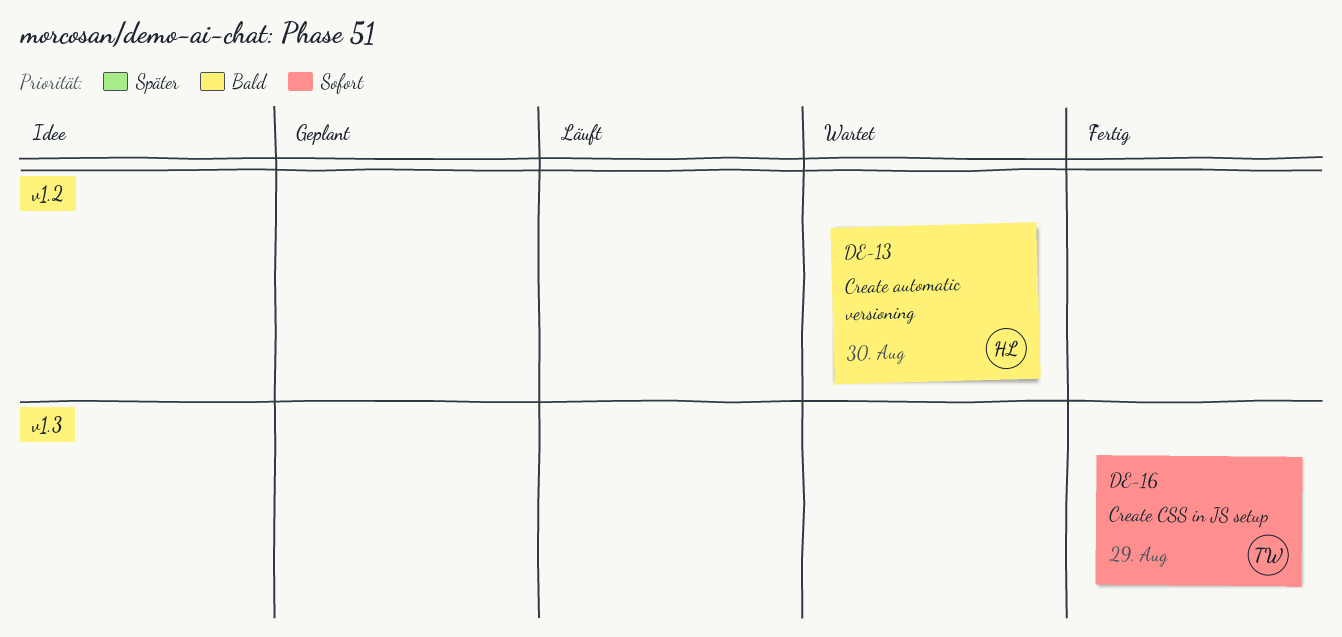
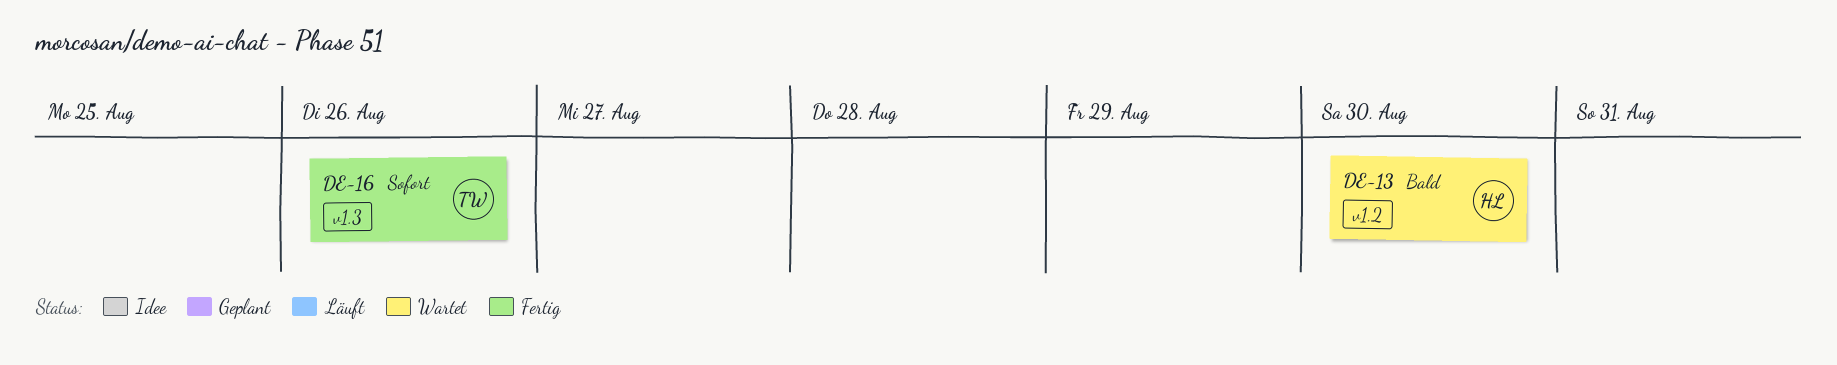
DE-16, due: Aug 29 -> Aug 26

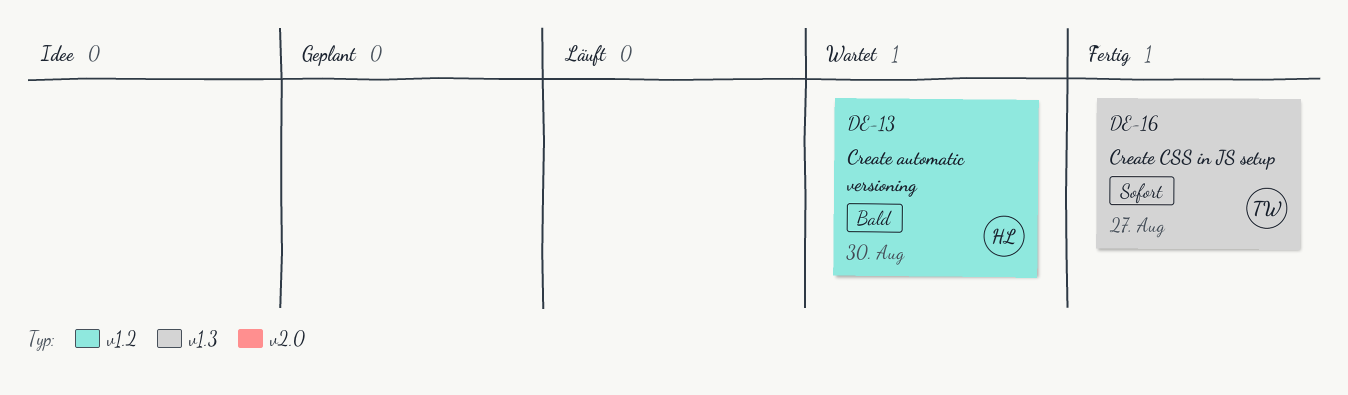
DE-16, due: Aug 26 -> Aug 27

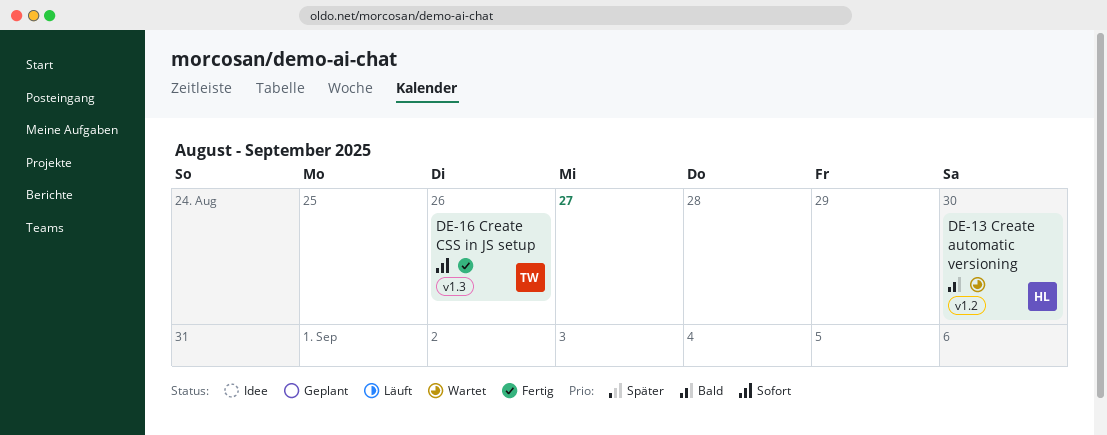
DE-16, due: Aug 27 -> Aug 26

